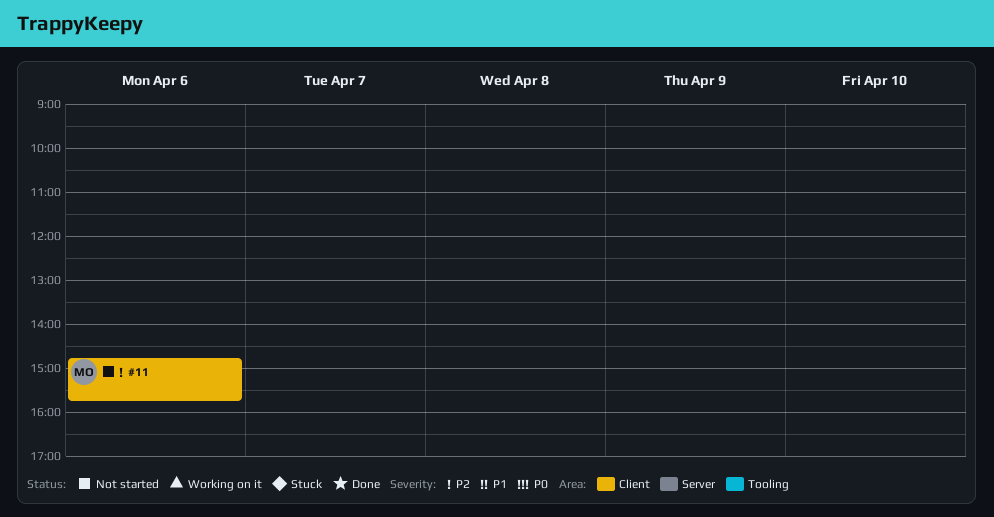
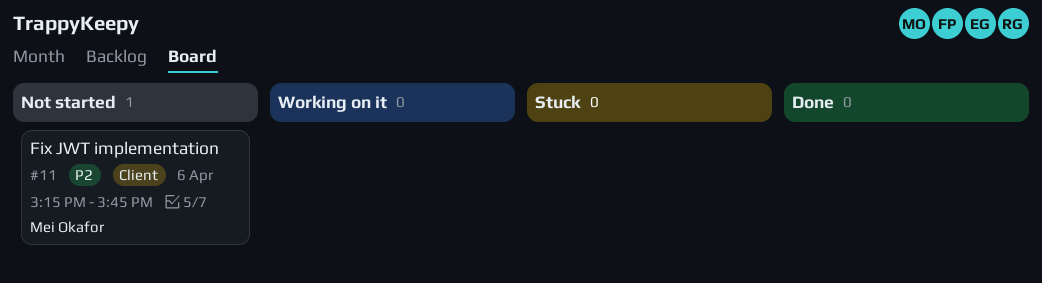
#11, begins: 14:45 -> 15:15

